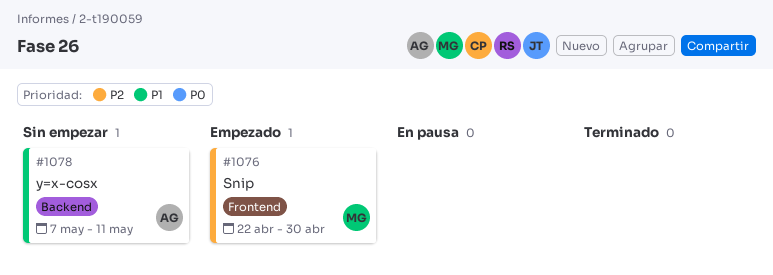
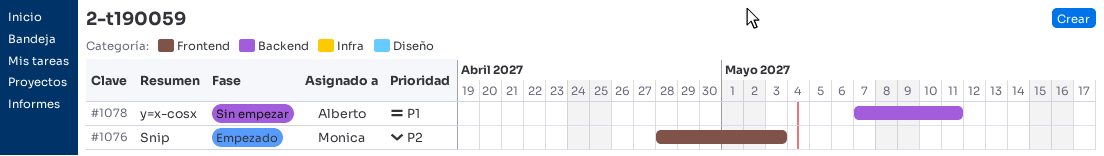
#1076, start: Apr 22 -> Apr 28
#1076, due: Apr 30 -> May 3

